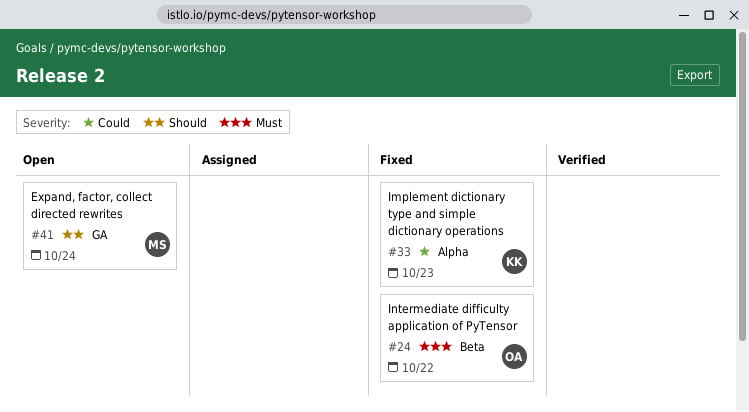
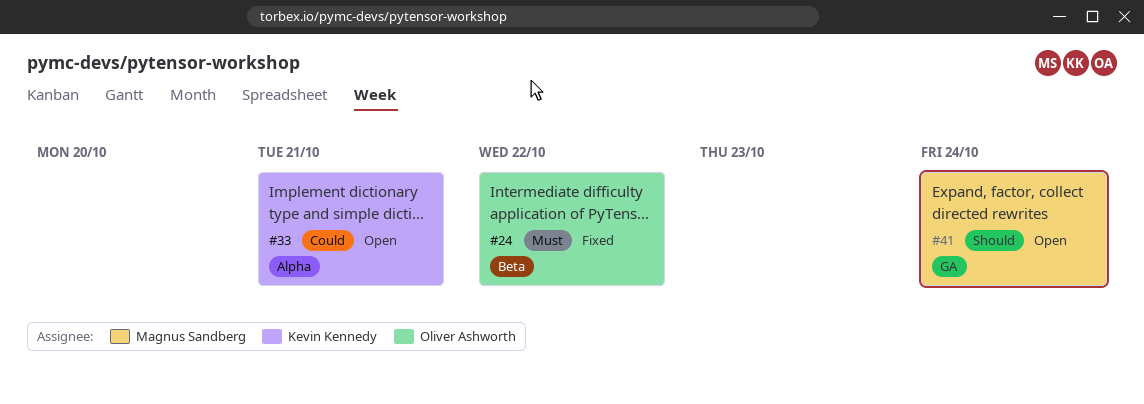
#33, status: Fixed -> Open
#33, due: Oct 23 -> Oct 21

